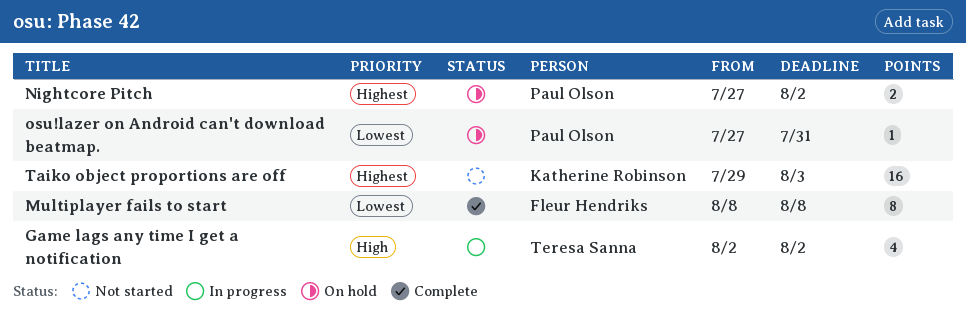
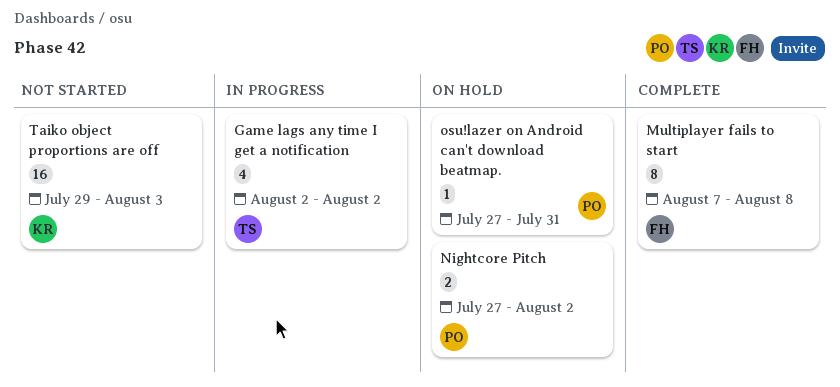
Multiplayer fails to start, start: Aug 8 -> Aug 7

